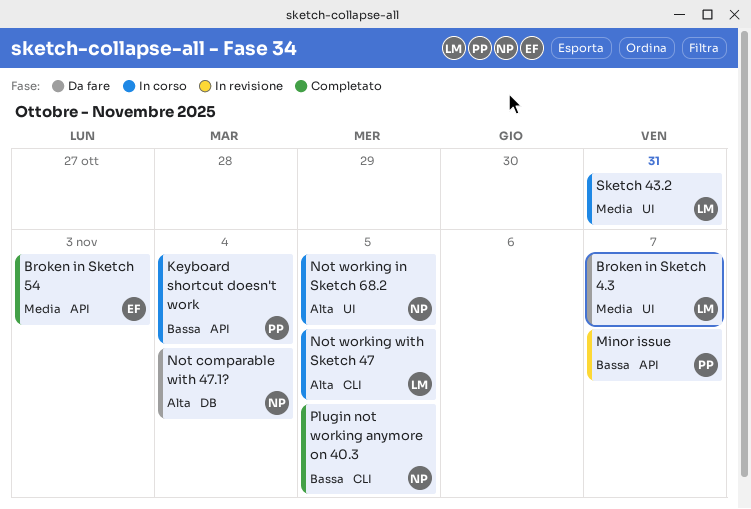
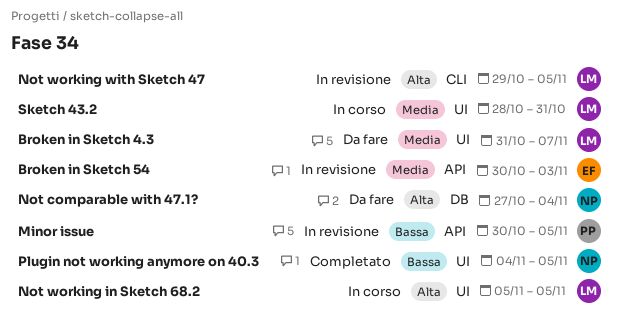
Broken in Sketch 54, status: Completato -> In revisione
Keyboard shortcut doesn't work: present -> none
Minor issue, due: Nov 7 -> Nov 5
Not working in Sketch 68.2, owner: NP -> LM
Not working with Sketch 47, status: In corso -> In revisione
Plugin not working anymore on 40.3, label: CLI -> UI

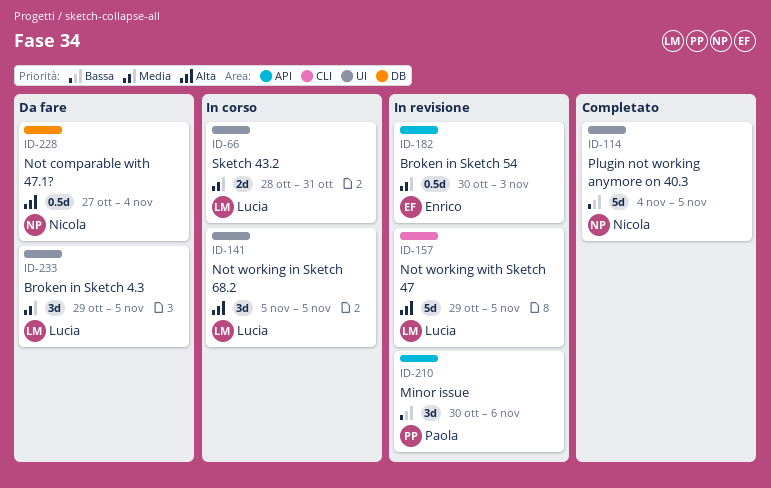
Broken in Sketch 4.3, start: Oct 31 -> Oct 29
Broken in Sketch 4.3, due: Nov 7 -> Nov 5
Minor issue, due: Nov 5 -> Nov 6

